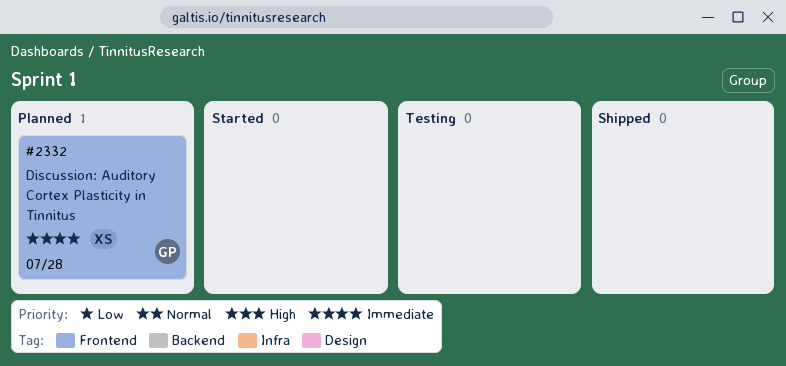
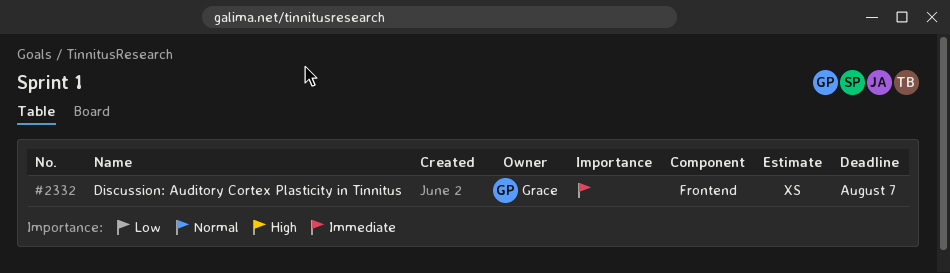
#2332, due: Jul 28 -> Aug 7

